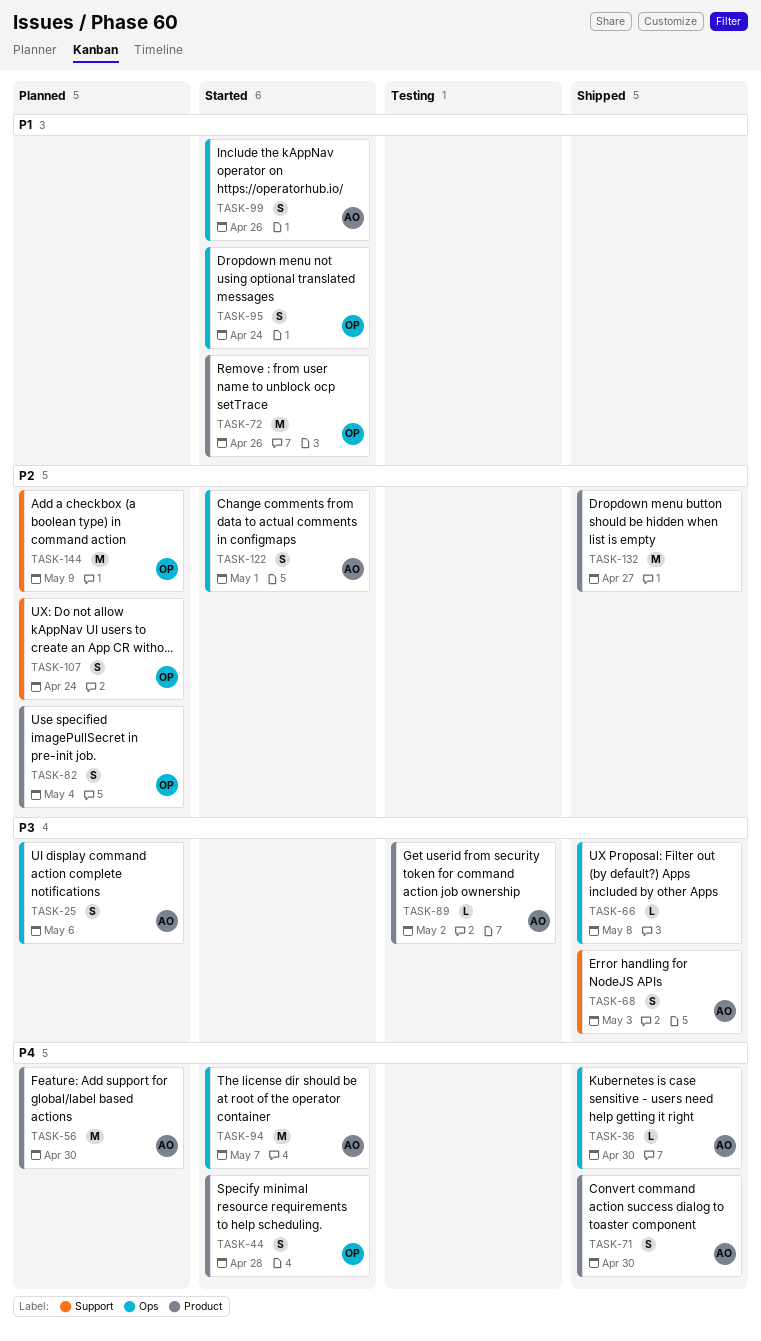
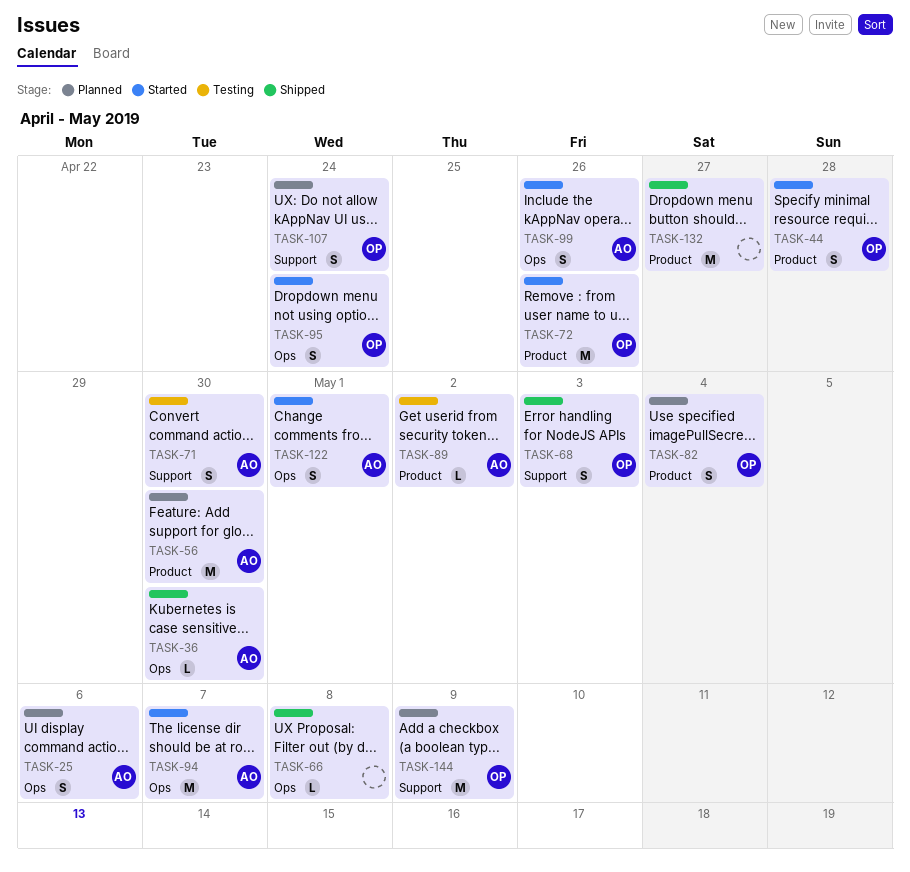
TASK-68, owner: AO -> OP
TASK-71, status: Shipped -> Testing
TASK-71, label: Product -> Support

